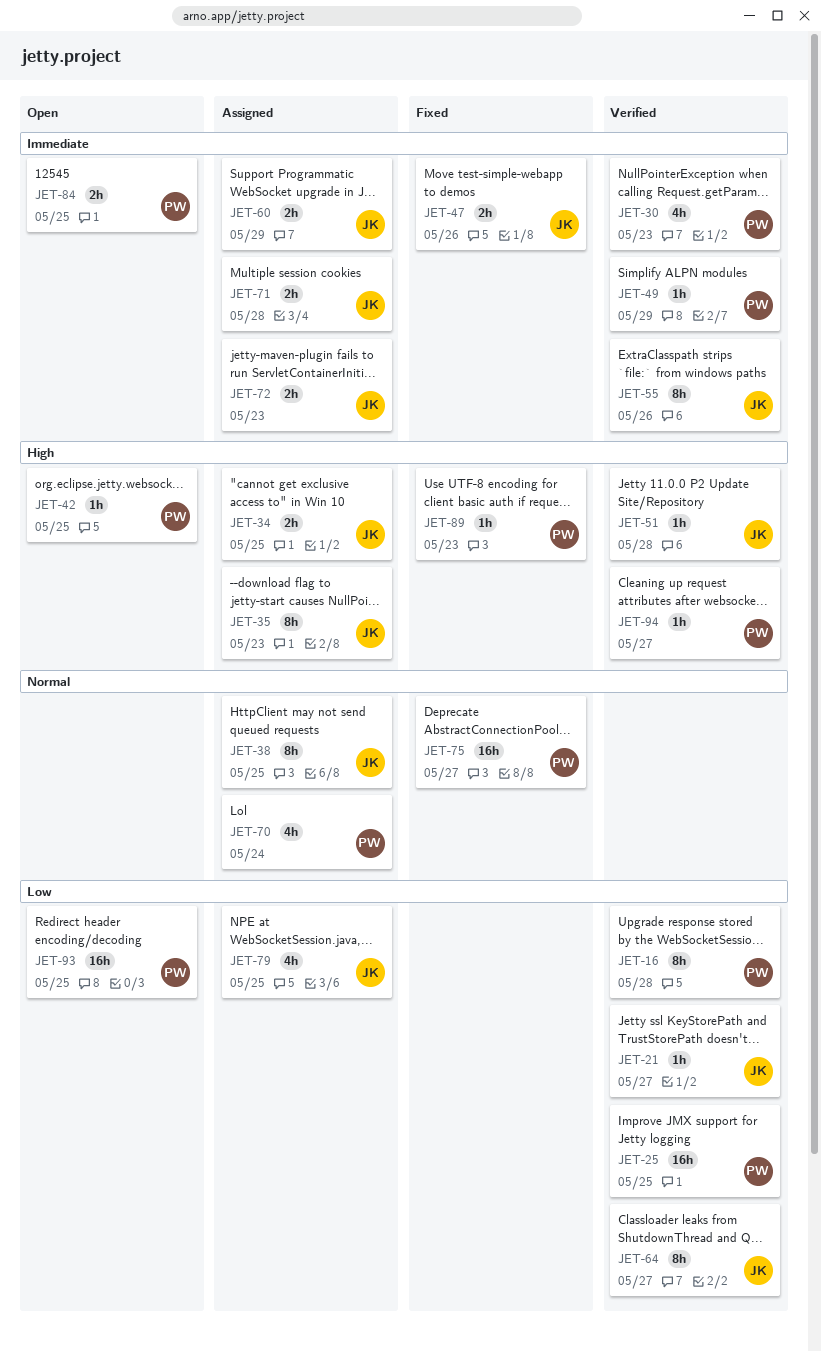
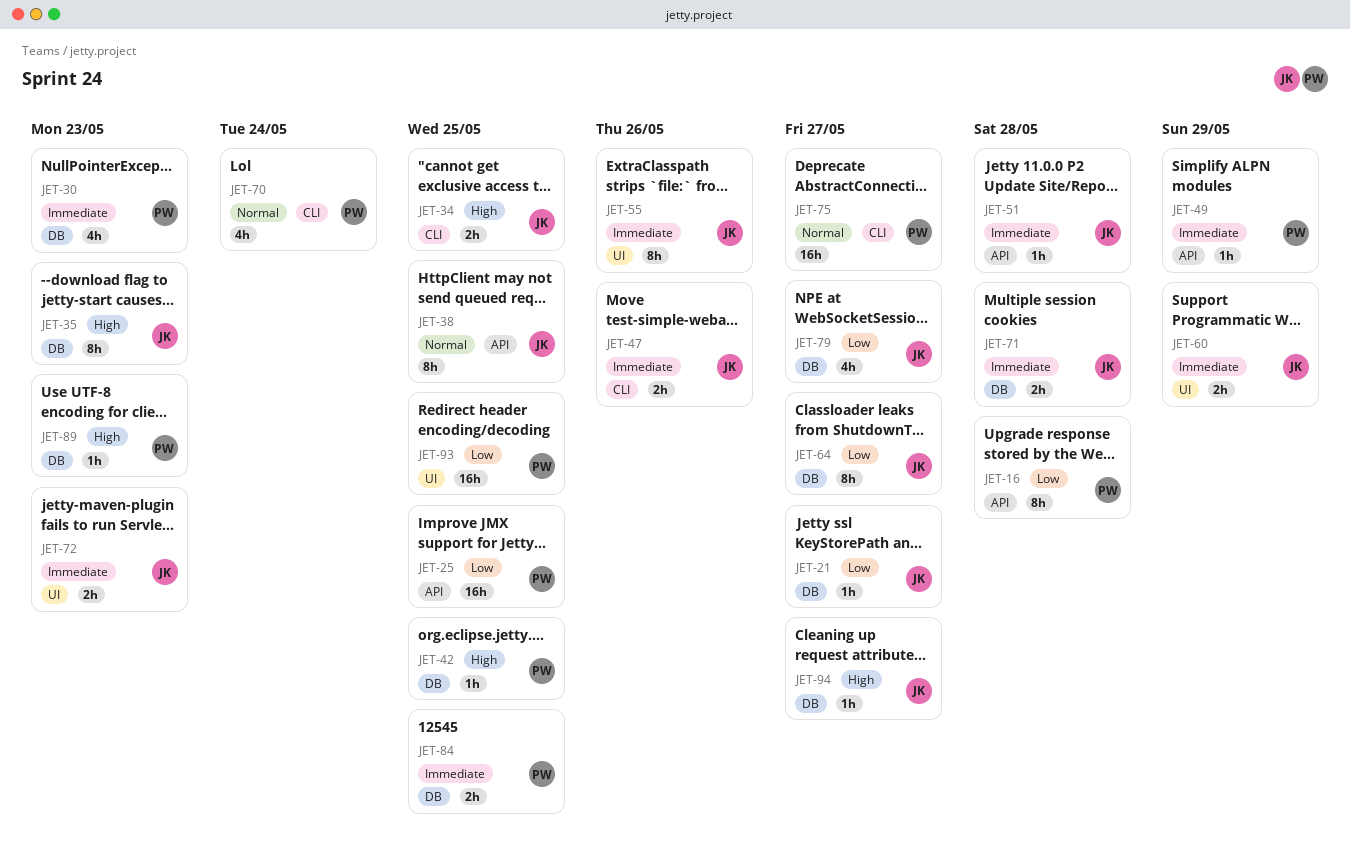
JET-51, priority: High -> Immediate
JET-79, due: May 25 -> May 27
JET-94, owner: PW -> JK

